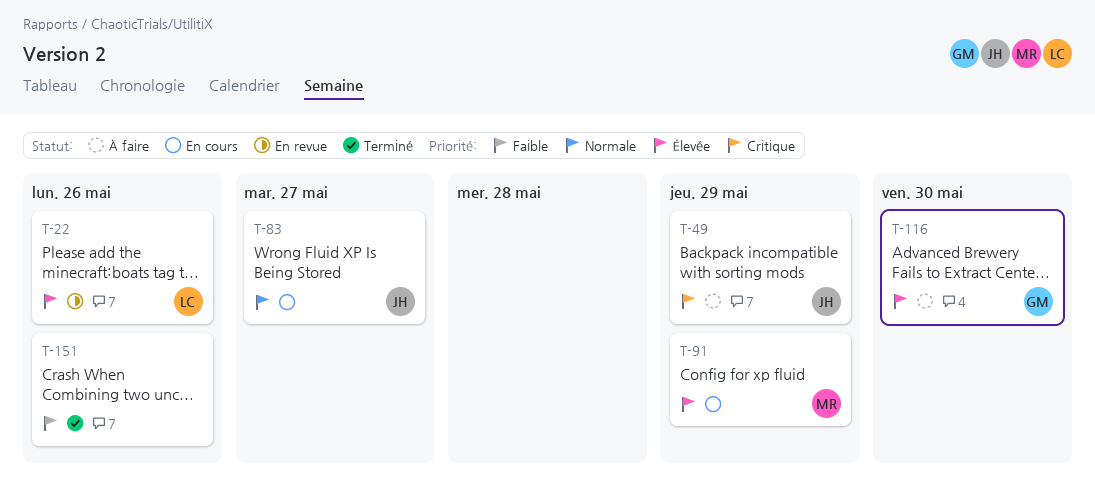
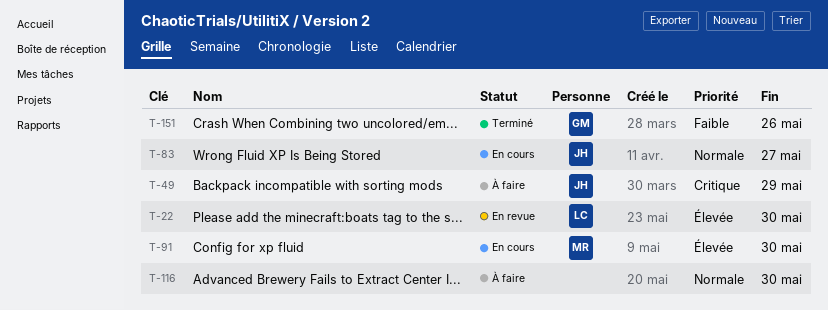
T-22, due: May 26 -> May 30
T-91, due: May 29 -> May 30
T-116, owner: GM -> none
T-116, priority: Élevée -> Normale
T-151, owner: none -> GM

